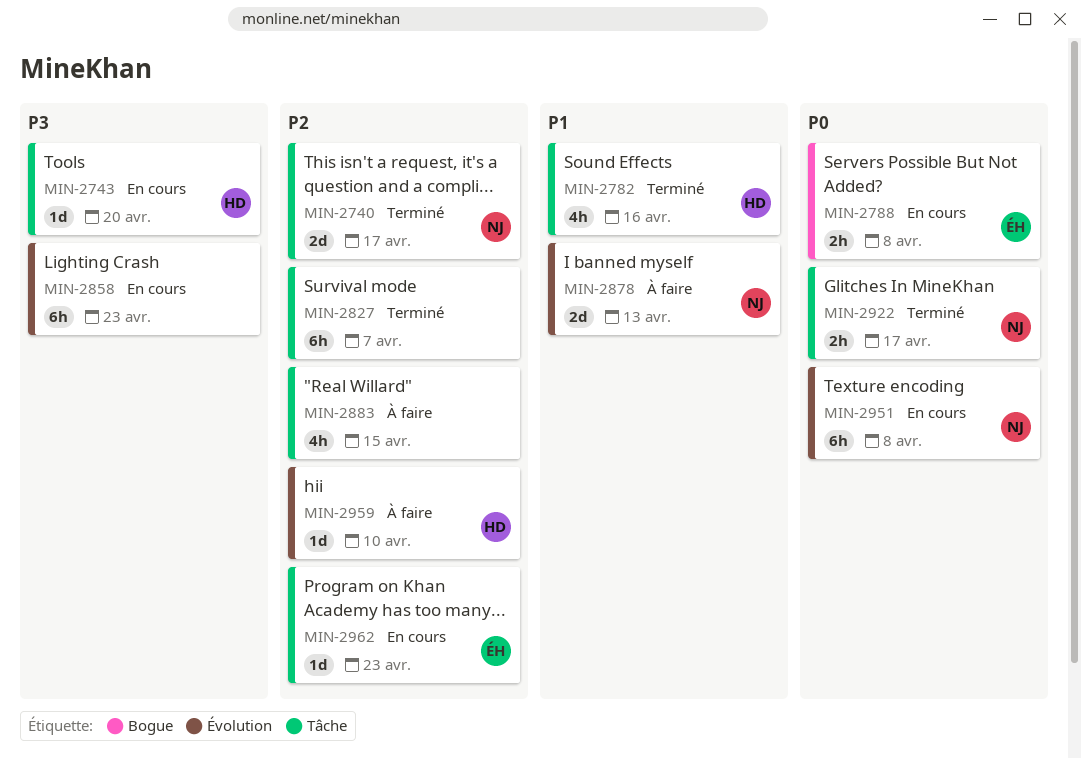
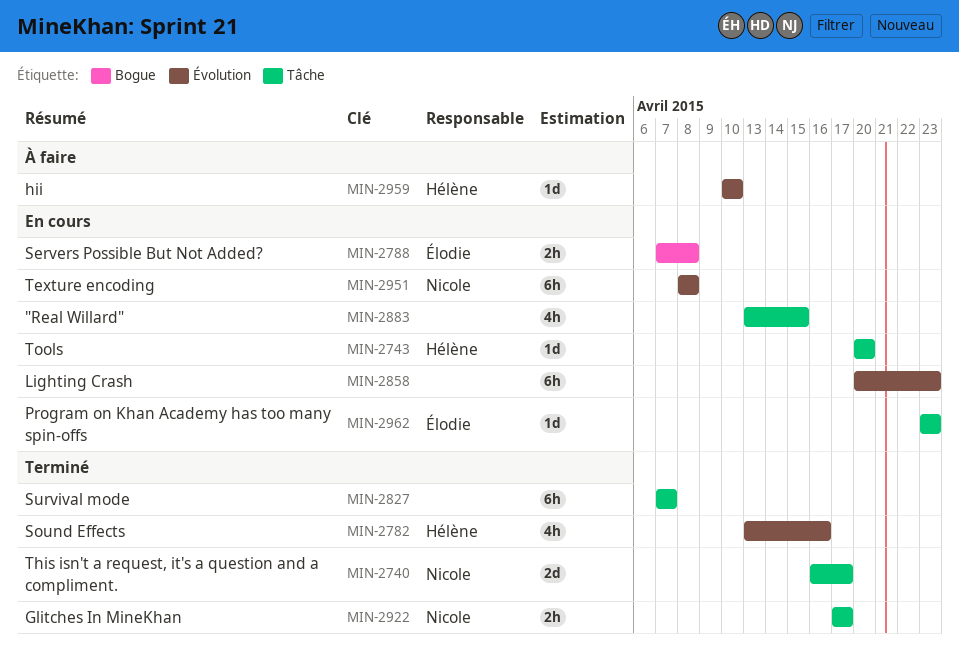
MIN-2782, label: Tâche -> Évolution
MIN-2878: present -> none
MIN-2883, status: À faire -> En cours

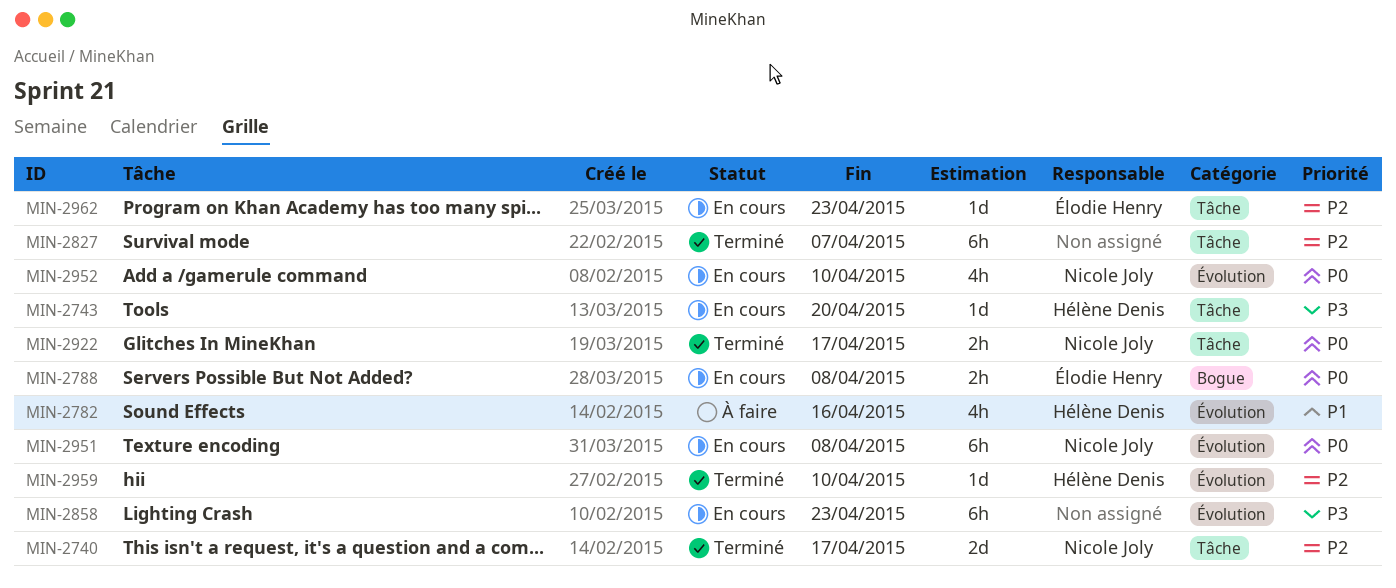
MIN-2782, status: Terminé -> À faire
MIN-2883: present -> none
MIN-2952: none -> present
MIN-2959, status: À faire -> Terminé

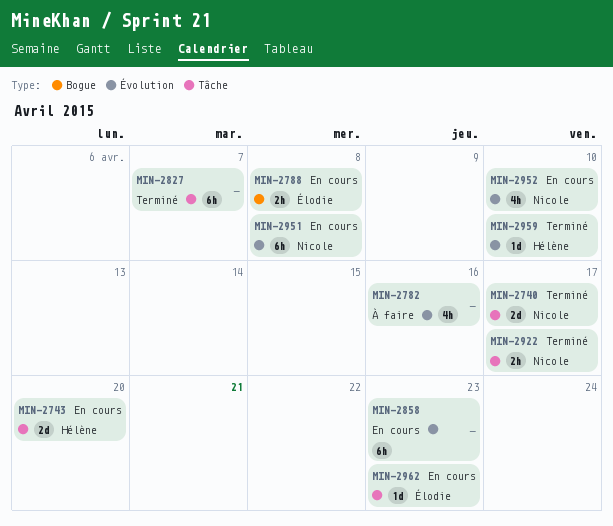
MIN-2743, estimate: 1d -> 2d
MIN-2782, owner: Hélène Denis -> none

